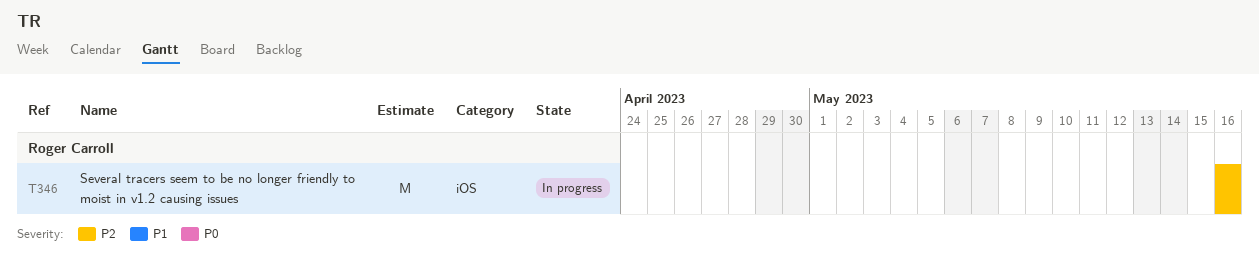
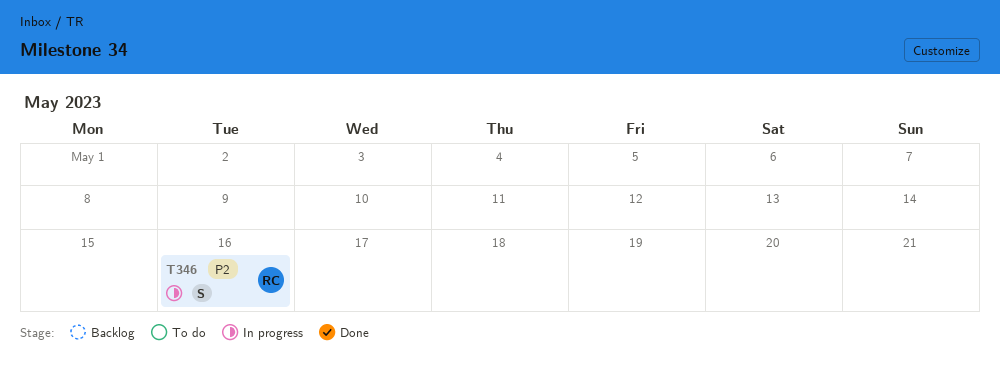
T346, estimate: M -> S

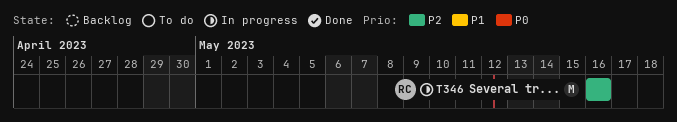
T346, estimate: S -> M

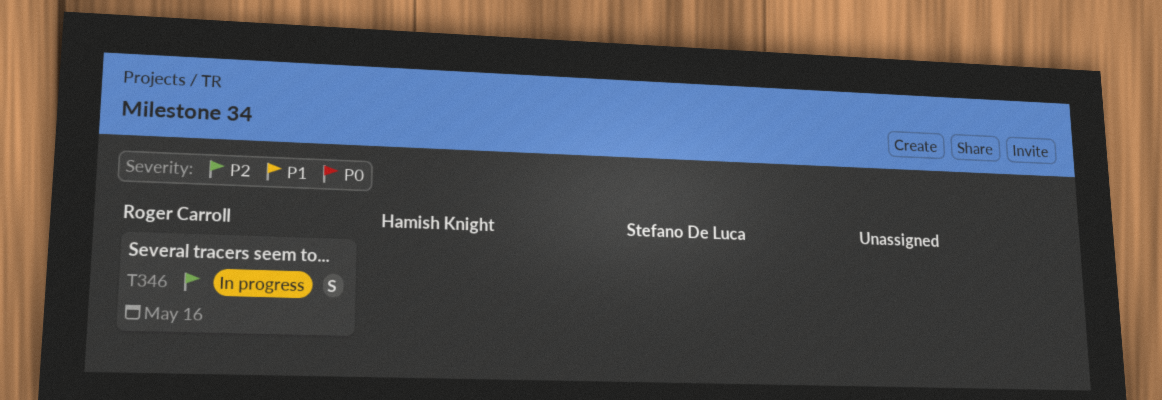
T346, estimate: M -> S

